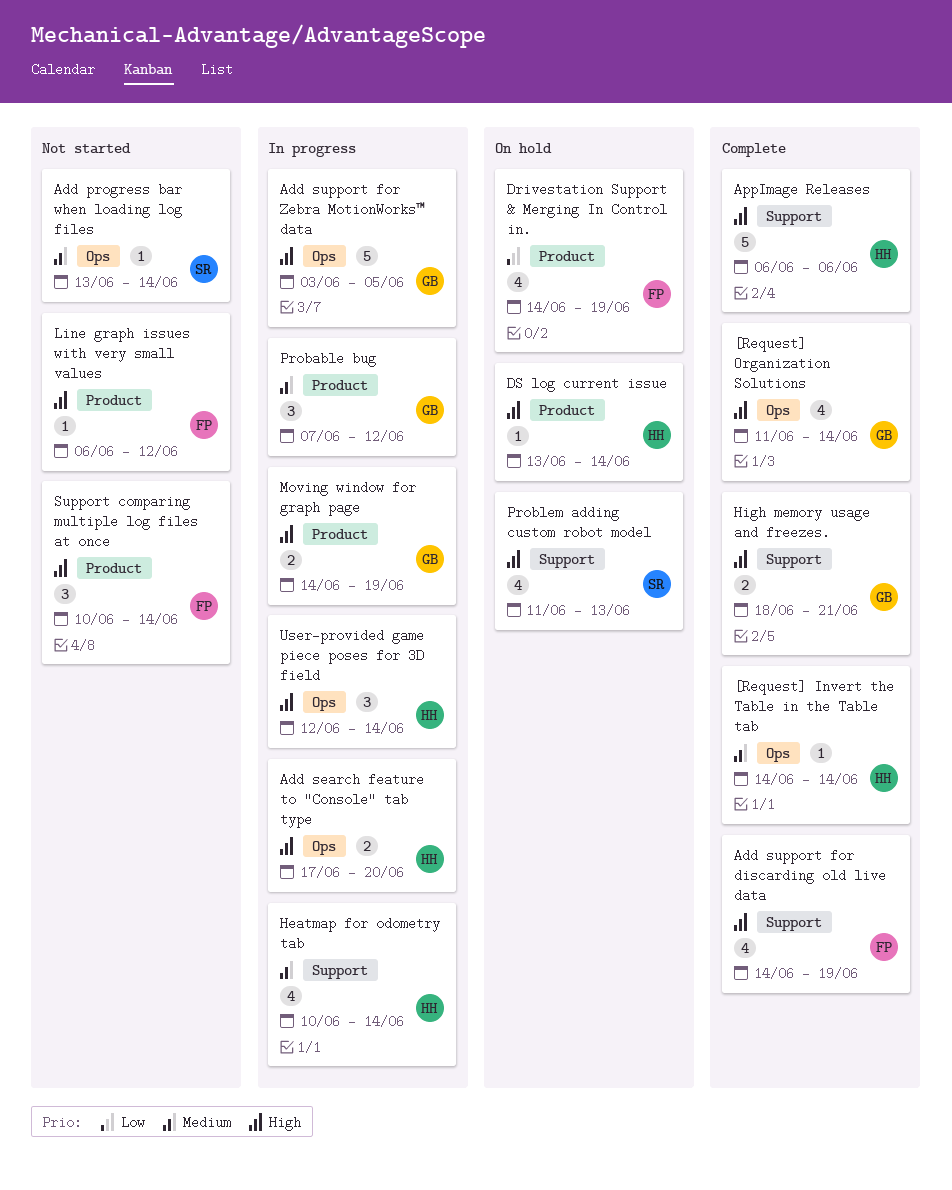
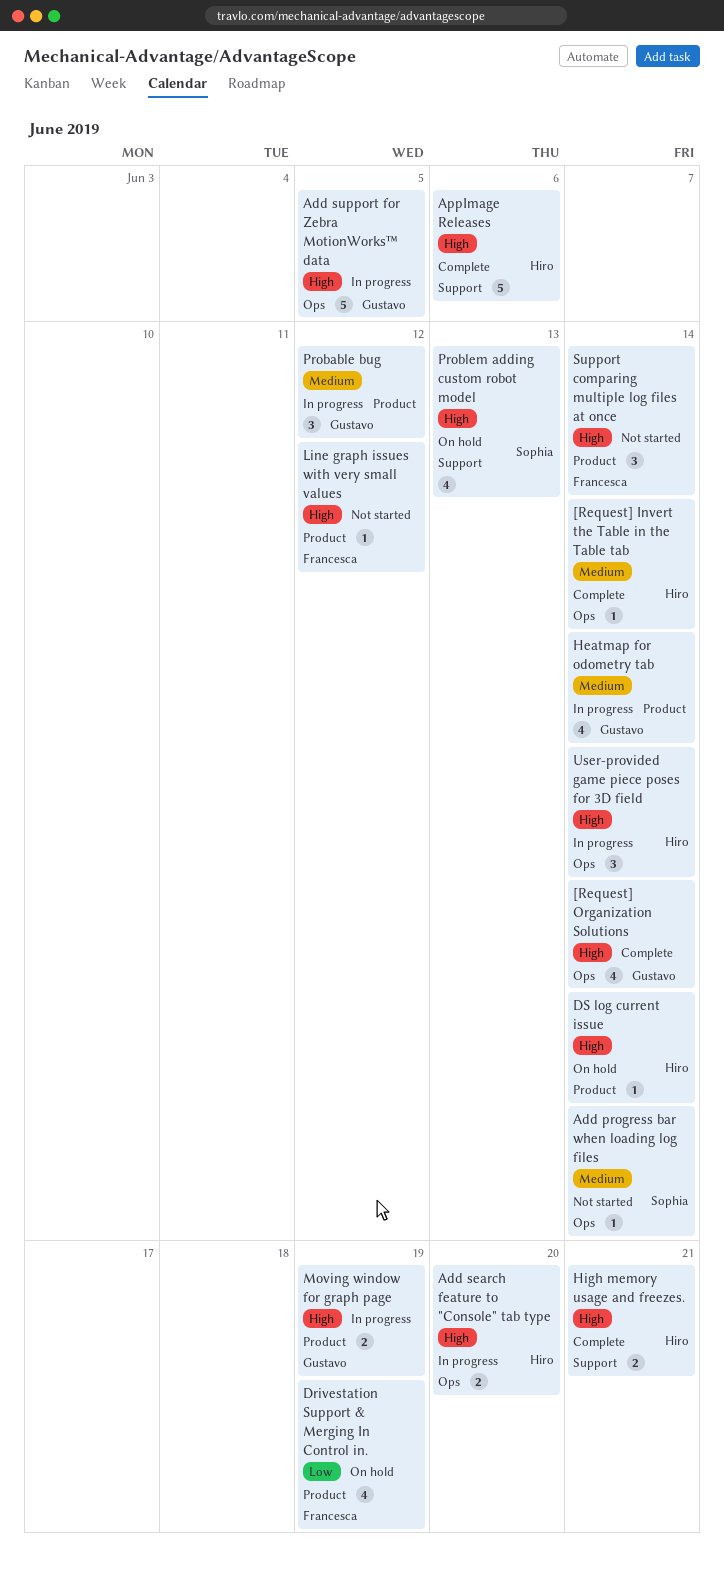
Add support for discarding old live data: present -> none
Heatmap for odometry tab, owner: Hiro -> Gustavo
Heatmap for odometry tab, label: Support -> Product
High memory usage and freezes., owner: Gustavo -> Hiro

